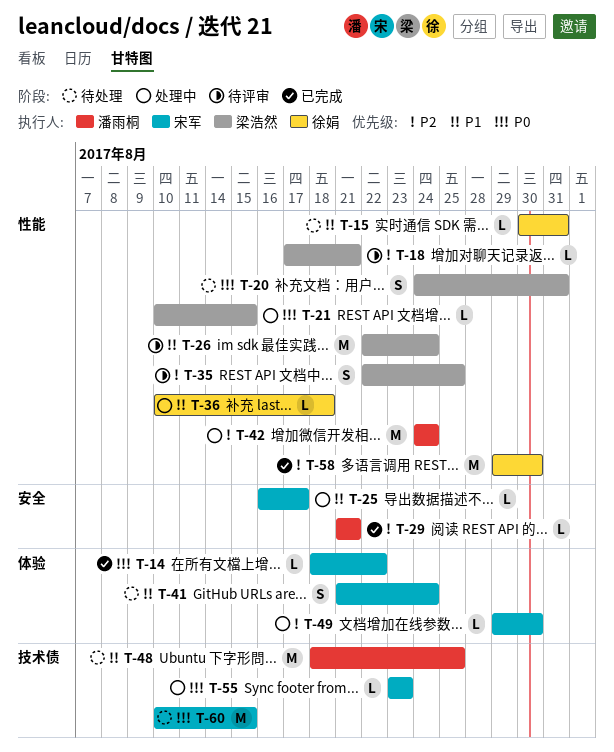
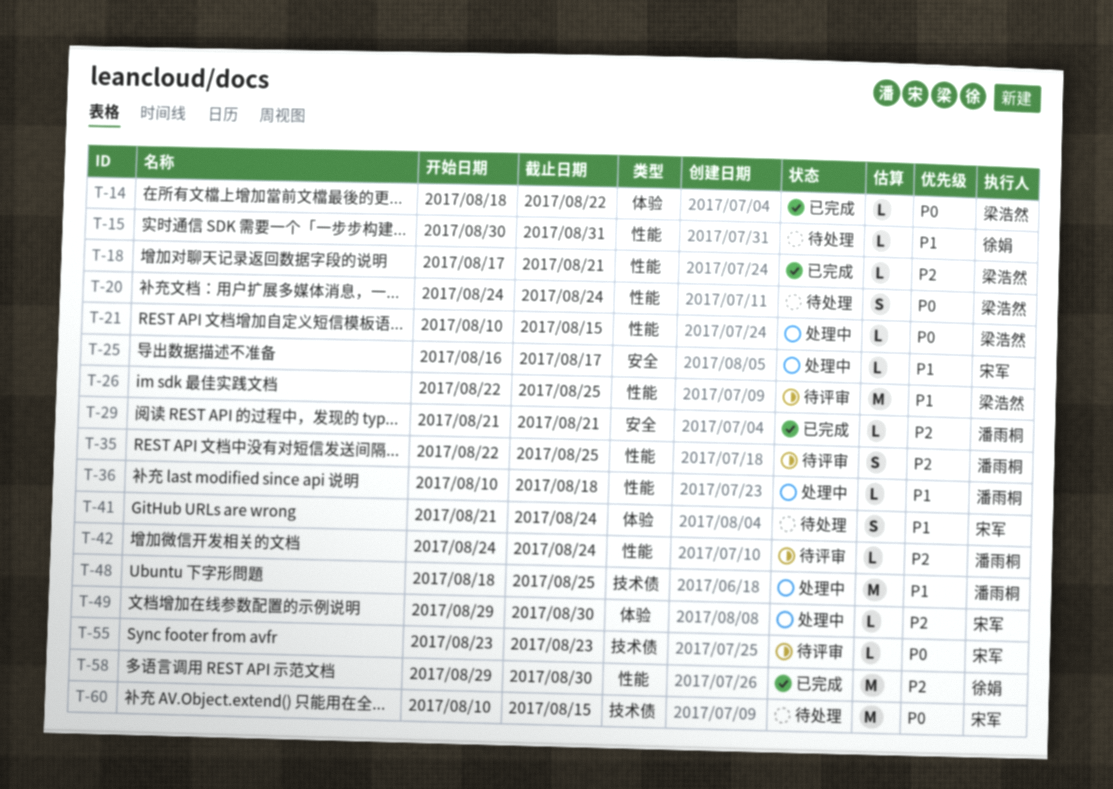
T-14, owner: 宋军 -> 梁浩然
T-18, status: 待评审 -> 已完成
T-20, due: Aug 31 -> Aug 24
T-26, due: Aug 24 -> Aug 25
T-35, owner: 梁浩然 -> 潘雨桐
T-36, owner: 徐娟 -> 潘雨桐
T-42, status: 处理中 -> 待评审
T-42, estimate: M -> L
T-48, status: 待处理 -> 处理中
T-55, status: 处理中 -> 待评审

